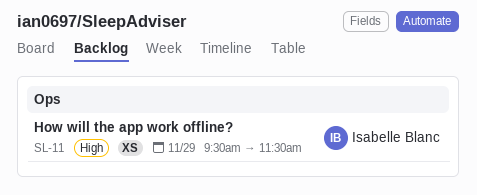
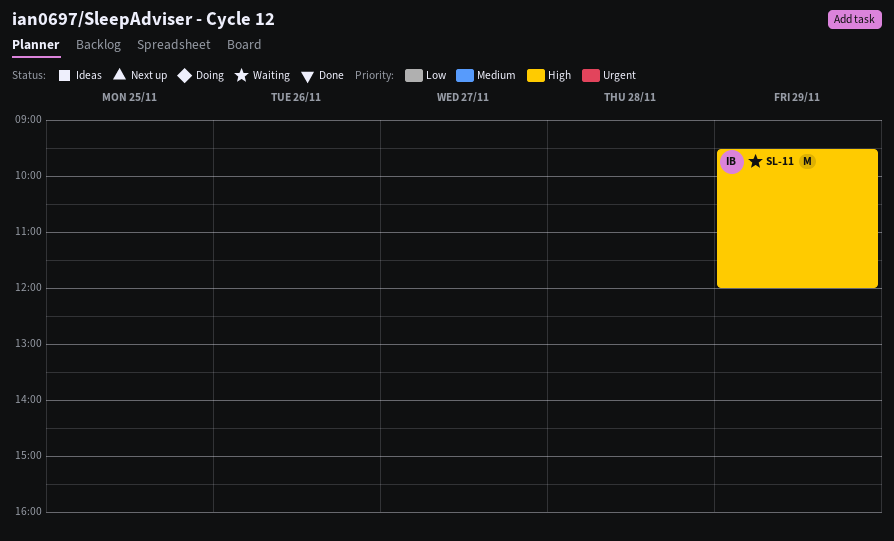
SL-11, estimate: XS -> M
SL-11, ends: 11:30 -> 12:00

